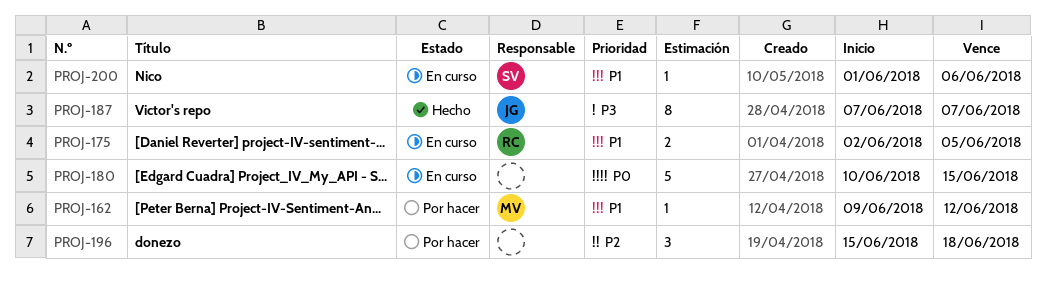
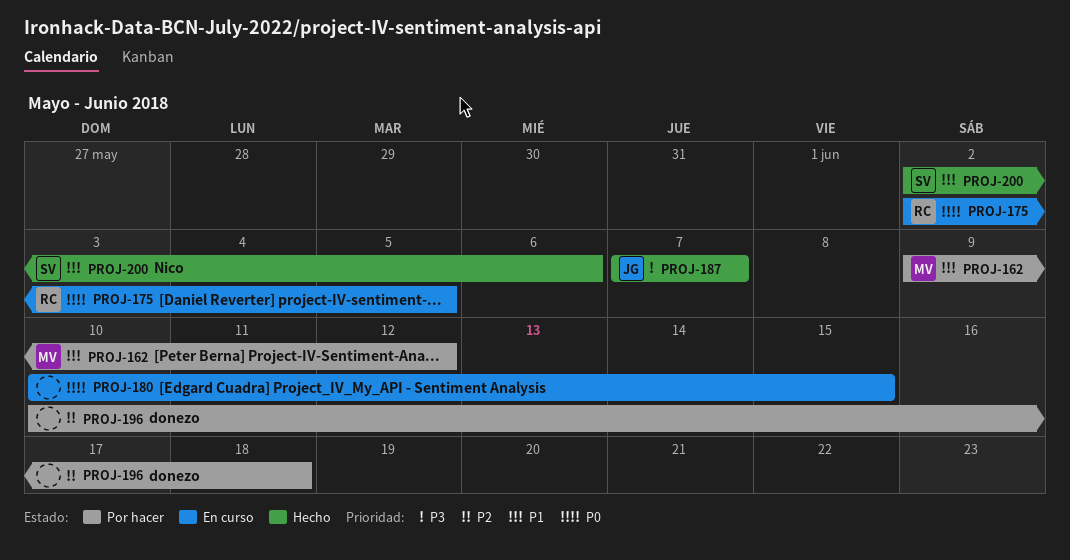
PROJ-175, priority: P1 -> P0
PROJ-196, start: Jun 15 -> Jun 10
PROJ-200, status: En curso -> Hecho
PROJ-200, start: Jun 1 -> Jun 2

